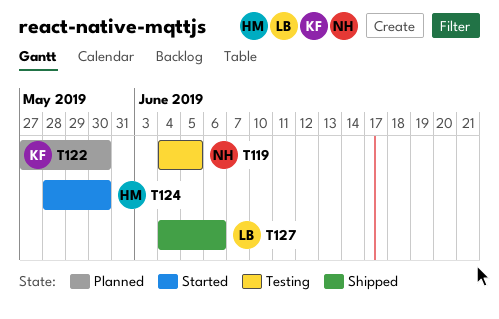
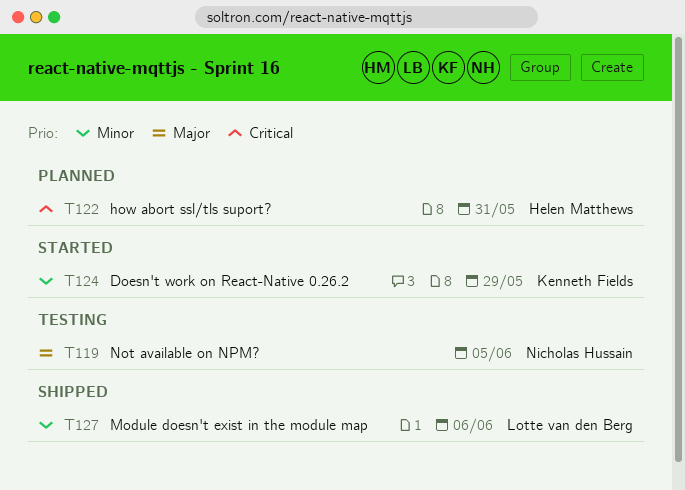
T122, owner: Kenneth Fields -> Helen Matthews
T122, due: May 30 -> May 31
T124, owner: Helen Matthews -> Kenneth Fields
T124, due: May 30 -> May 29

